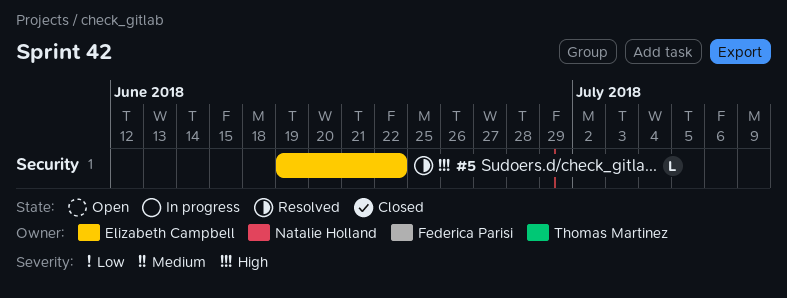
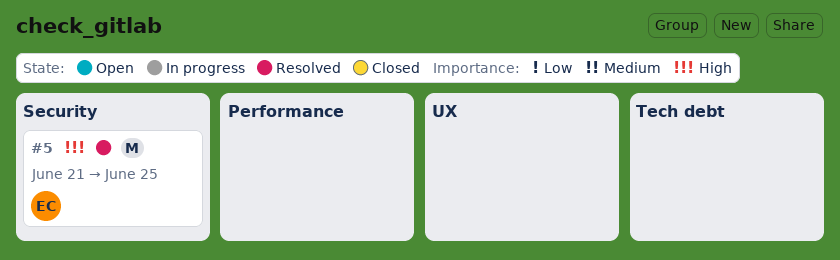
#5, estimate: L -> M
#5, start: Jun 19 -> Jun 21
#5, due: Jun 22 -> Jun 25

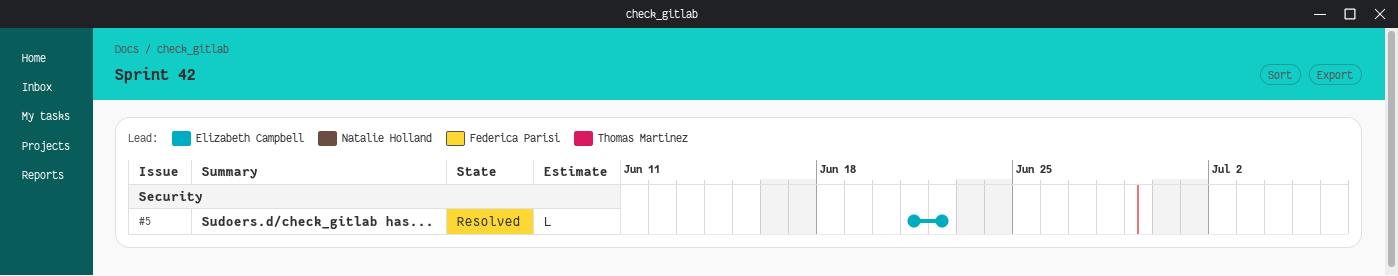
#5, estimate: M -> L
#5, due: Jun 25 -> Jun 22

